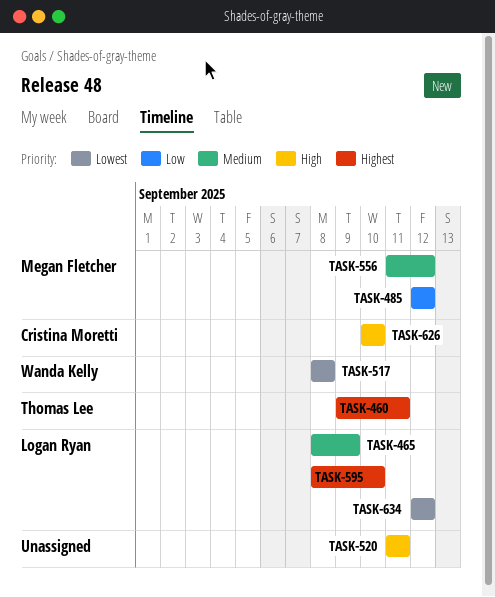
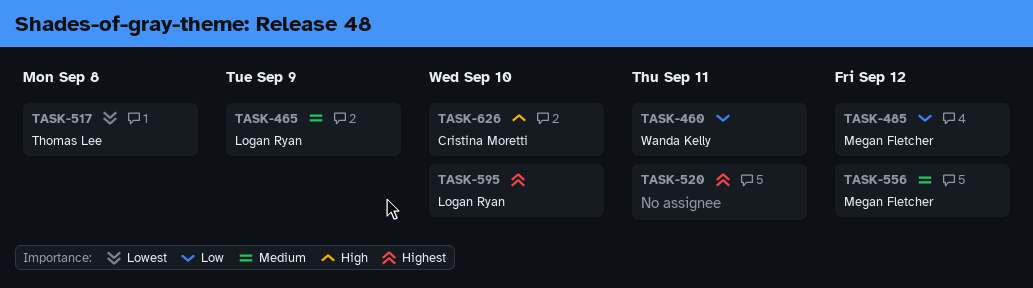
TASK-460, owner: Thomas Lee -> Wanda Kelly
TASK-460, priority: Highest -> Low
TASK-517, owner: Wanda Kelly -> Thomas Lee
TASK-520, priority: High -> Highest
TASK-634: present -> none

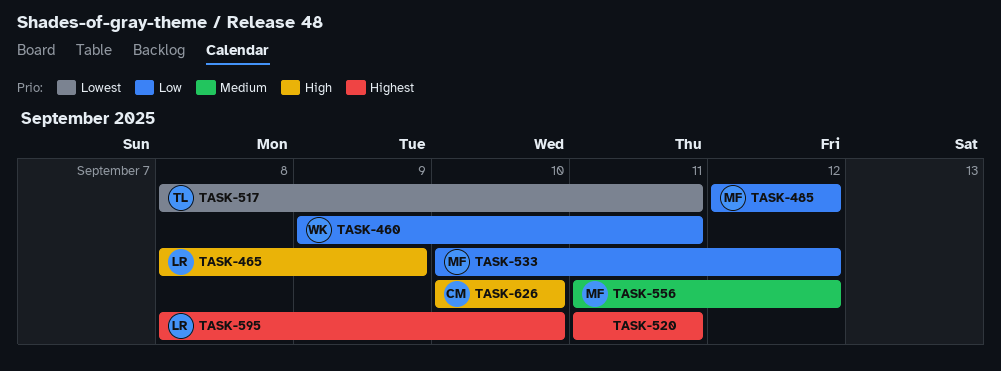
TASK-465, priority: Medium -> High
TASK-517, due: Sep 8 -> Sep 11
TASK-533: none -> present

